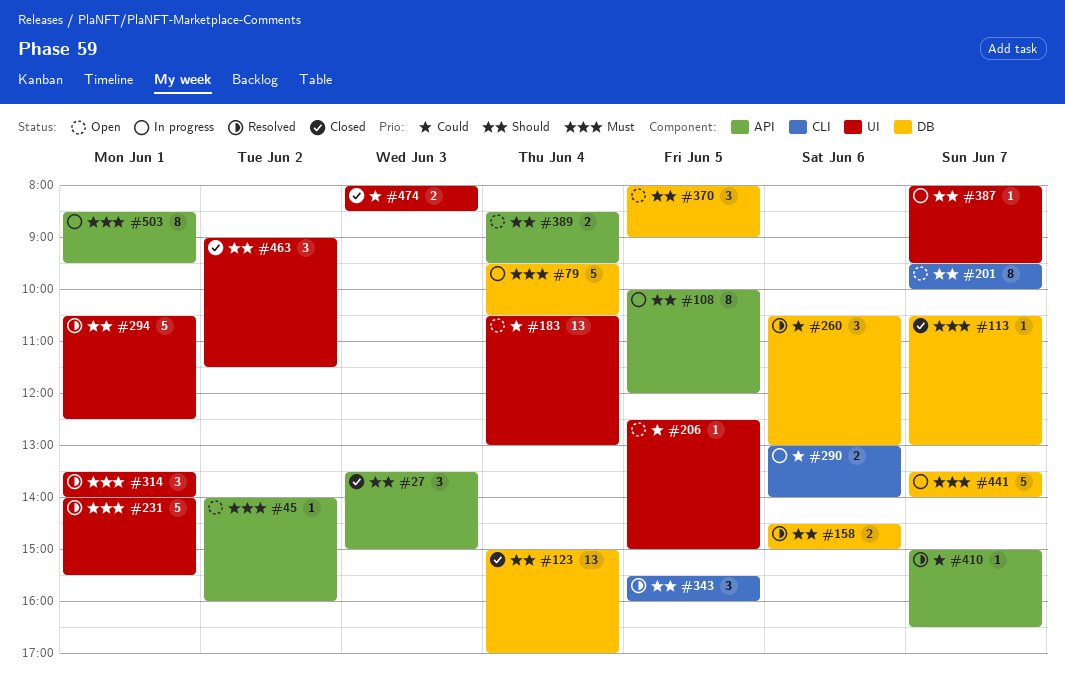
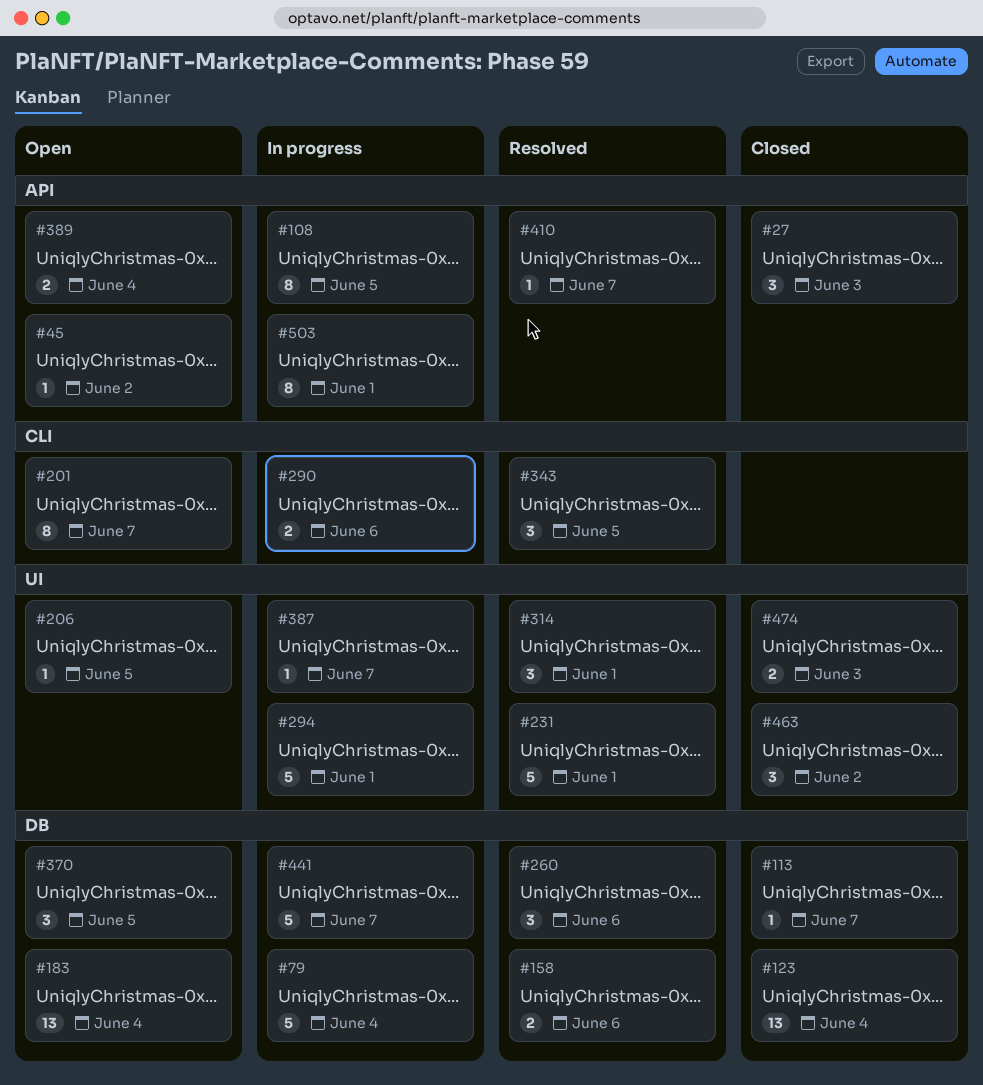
#183, label: UI -> DB
#294, status: Resolved -> In progress

